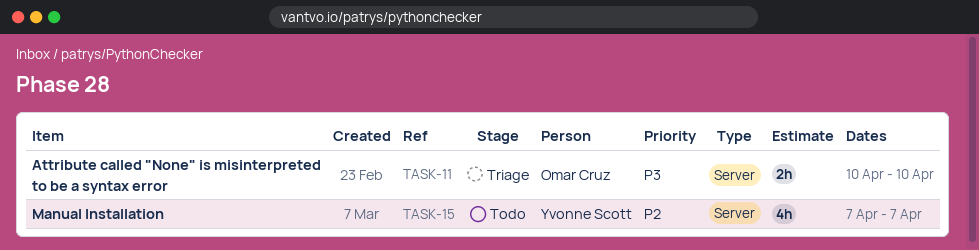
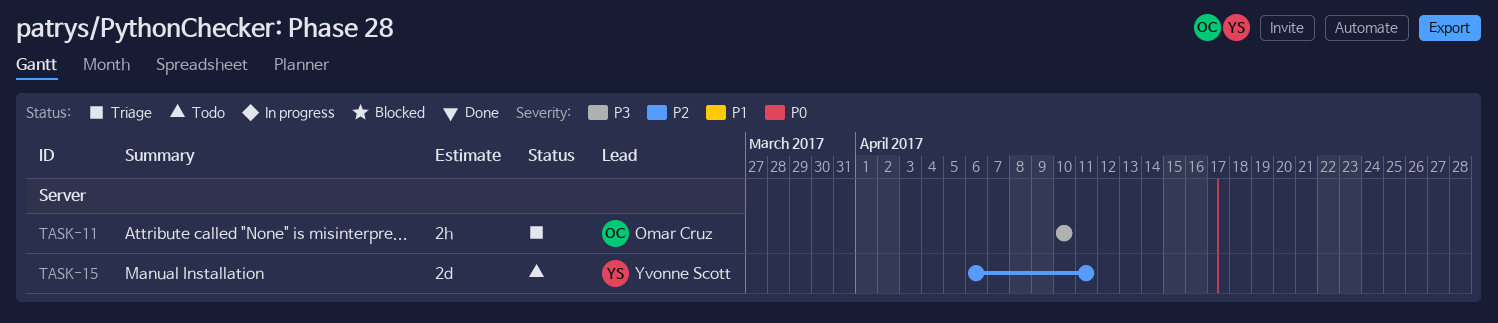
TASK-15, estimate: 4h -> 2d
TASK-15, start: Apr 7 -> Apr 6
TASK-15, due: Apr 7 -> Apr 11

